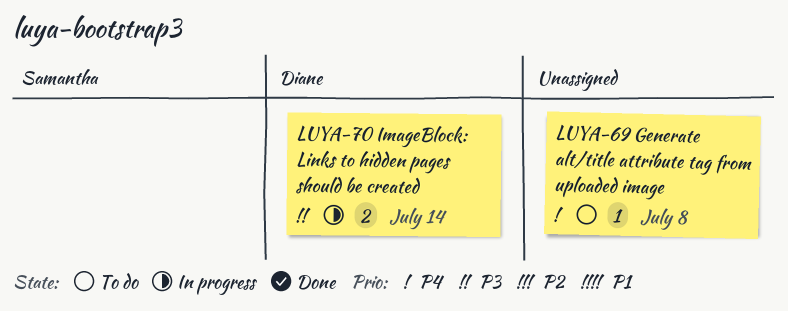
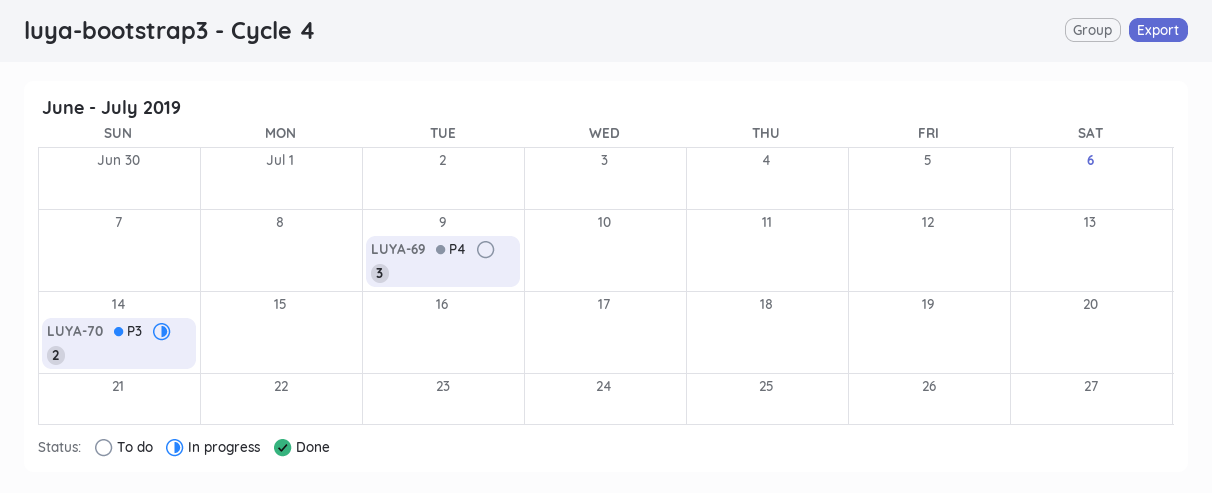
LUYA-69, estimate: 1 -> 3
LUYA-69, due: Jul 8 -> Jul 9

